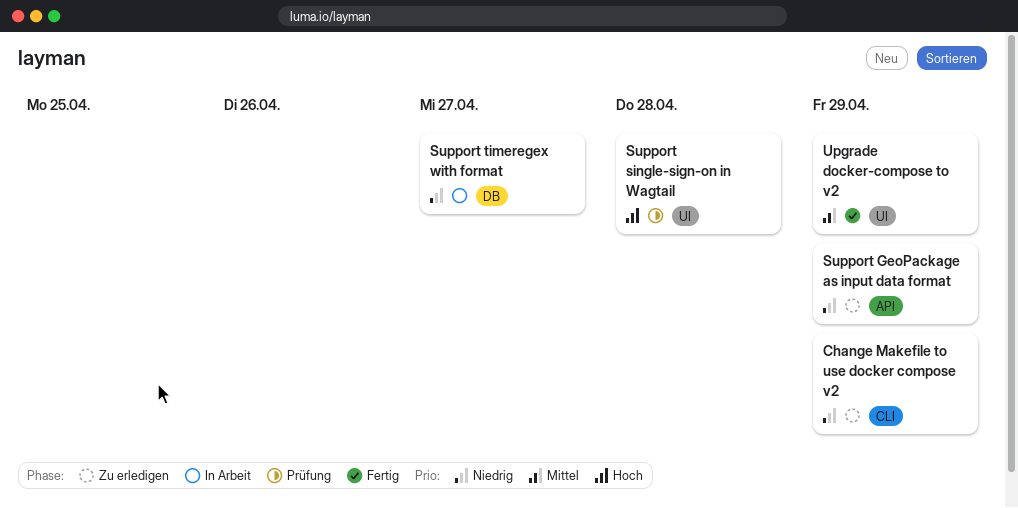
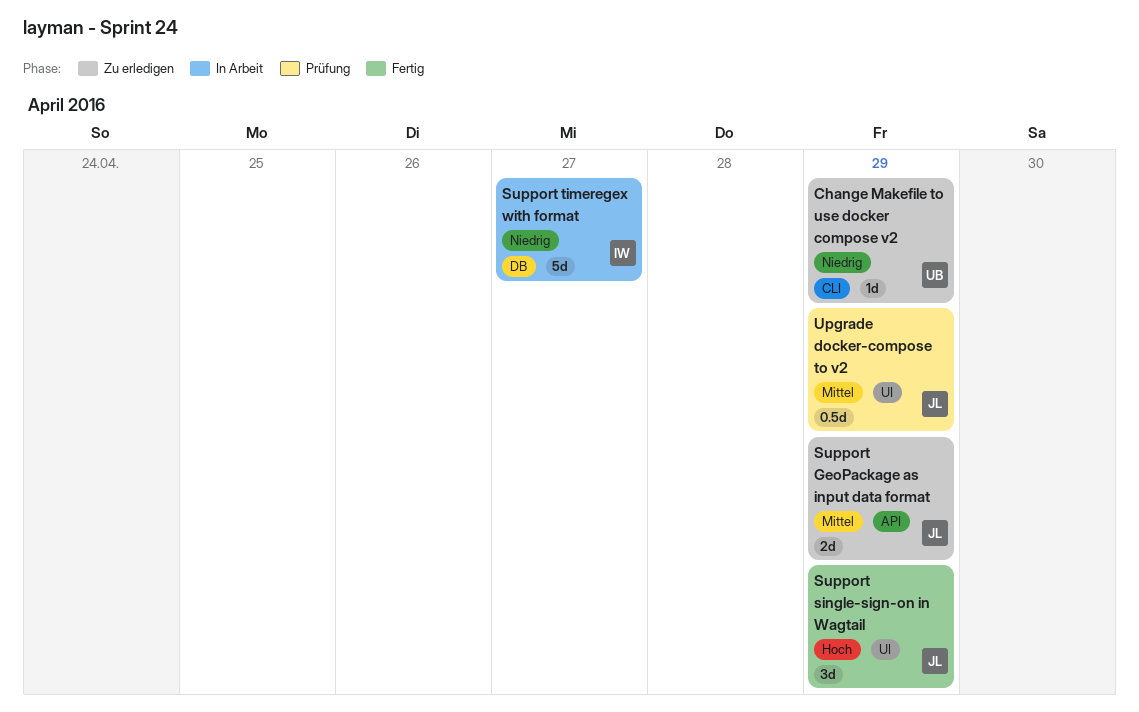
Support GeoPackage as input data format, priority: Niedrig -> Mittel
Support single-sign-on in Wagtail, status: Prüfung -> Fertig
Support single-sign-on in Wagtail, due: Apr 28 -> Apr 29
Upgrade docker-compose to v2, status: Fertig -> Prüfung

